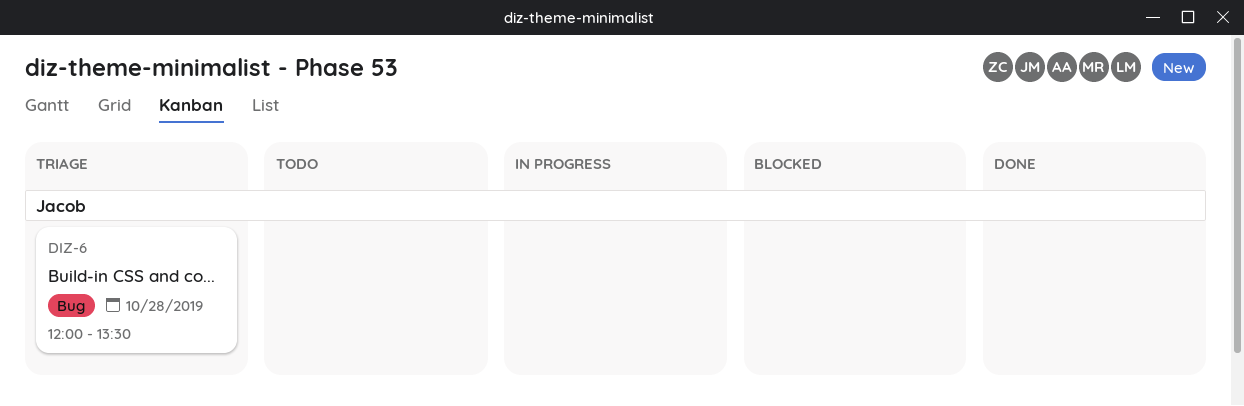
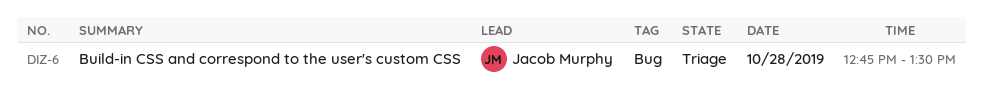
DIZ-6, begins: 12:00 -> 12:45

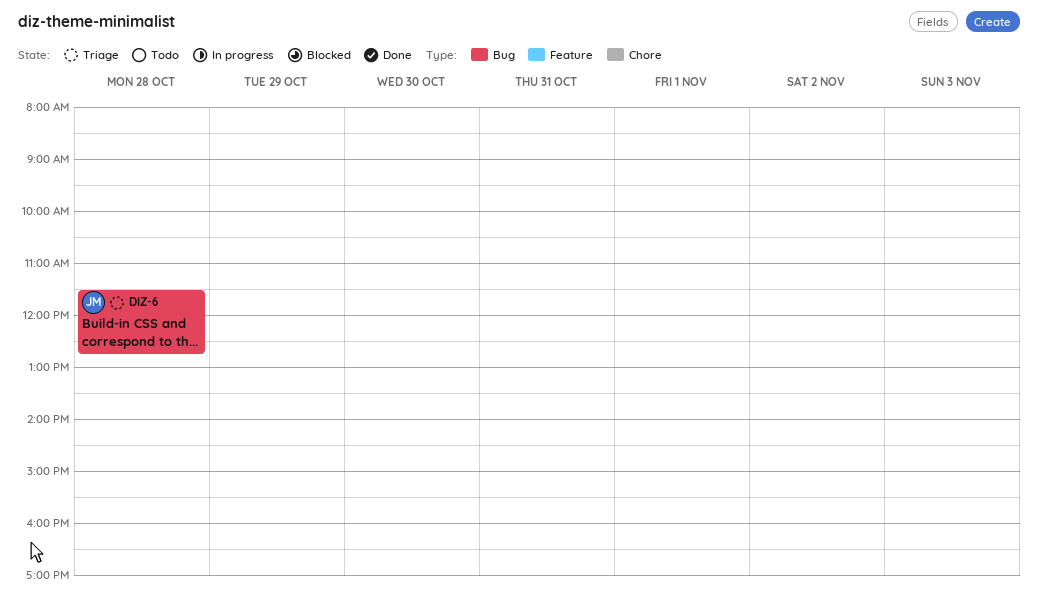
DIZ-6, begins: 12:45 -> 11:30
DIZ-6, ends: 13:30 -> 12:45

